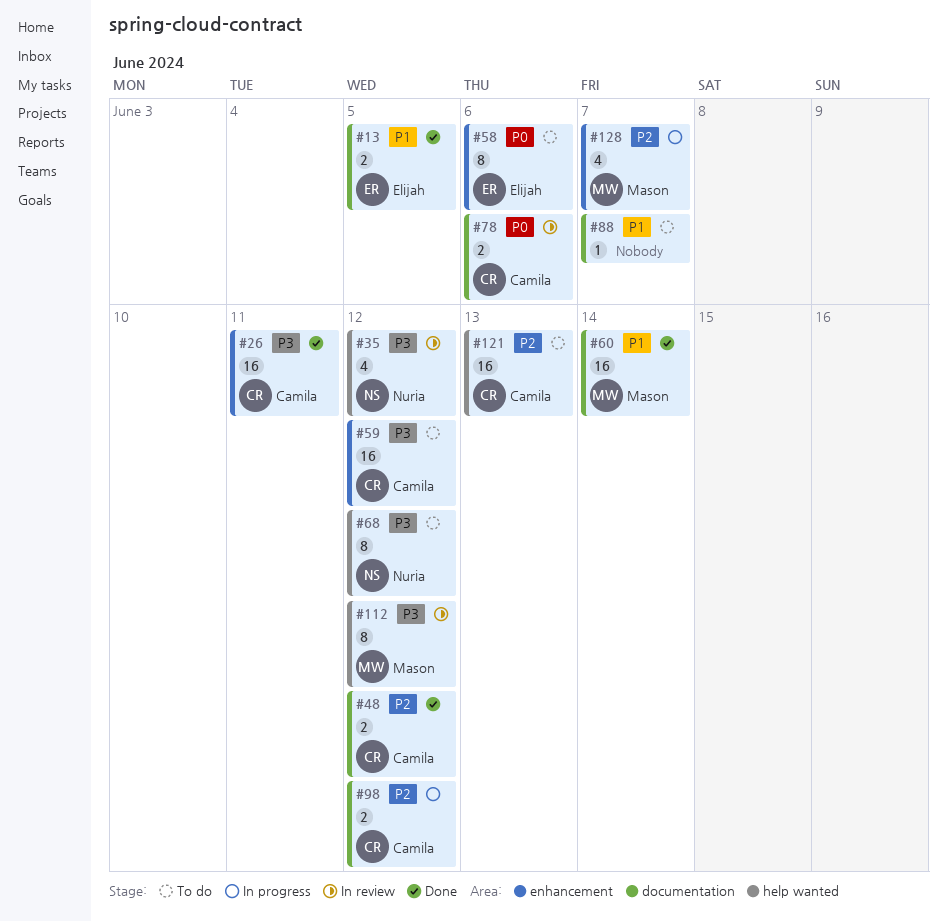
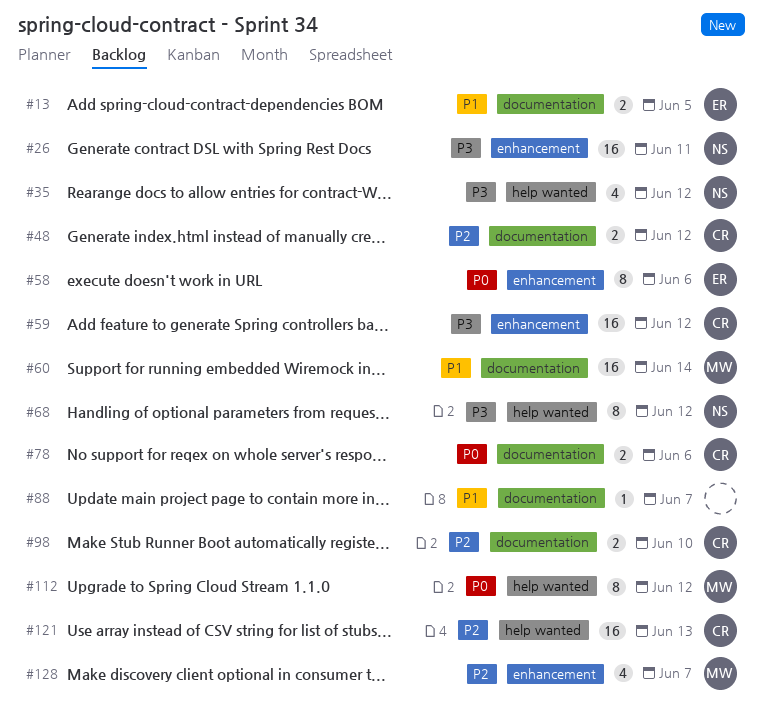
#26, owner: Camila -> Nuria
#98, due: Jun 12 -> Jun 10
#112, priority: P3 -> P0

